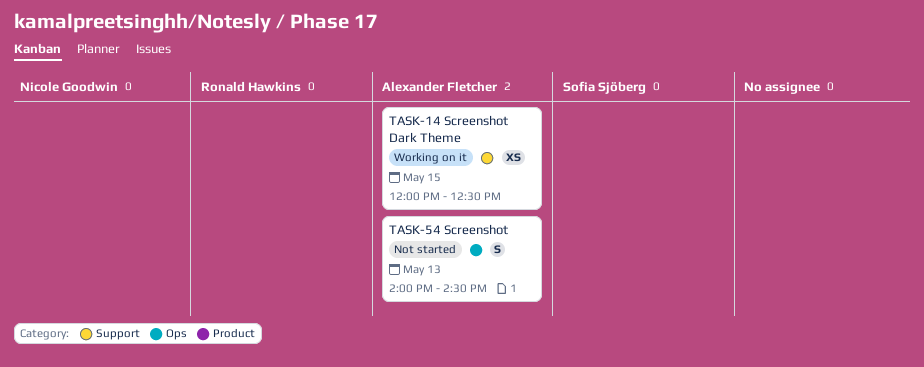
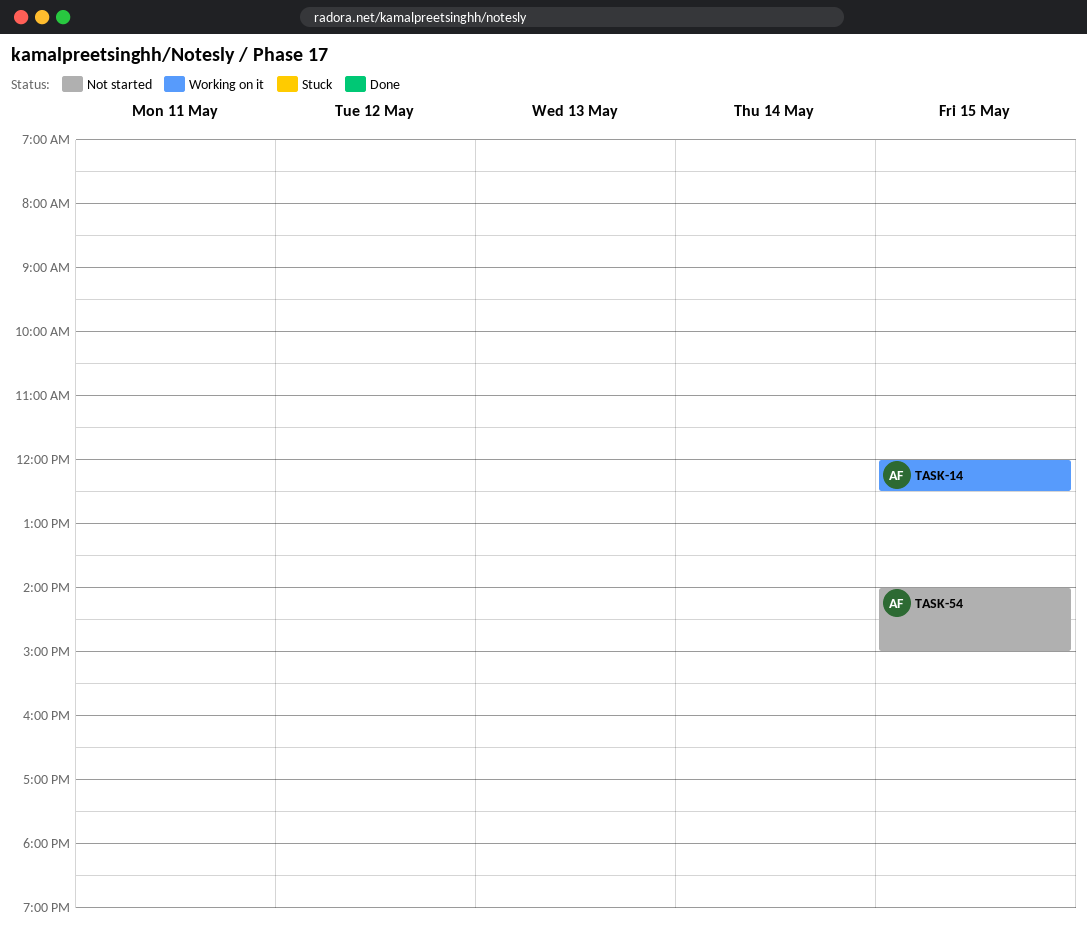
TASK-54, day: May 13 -> May 15
TASK-54, ends: 14:30 -> 15:00

